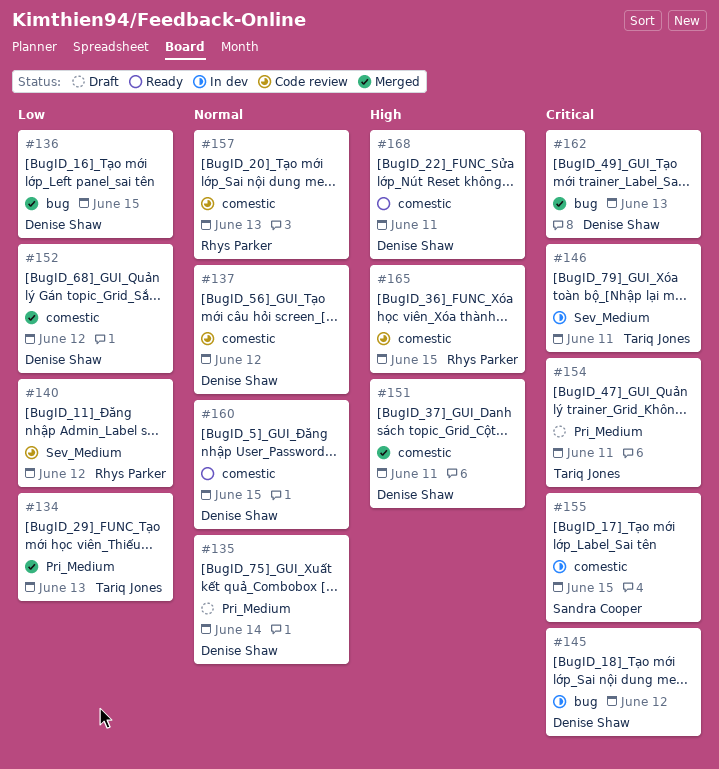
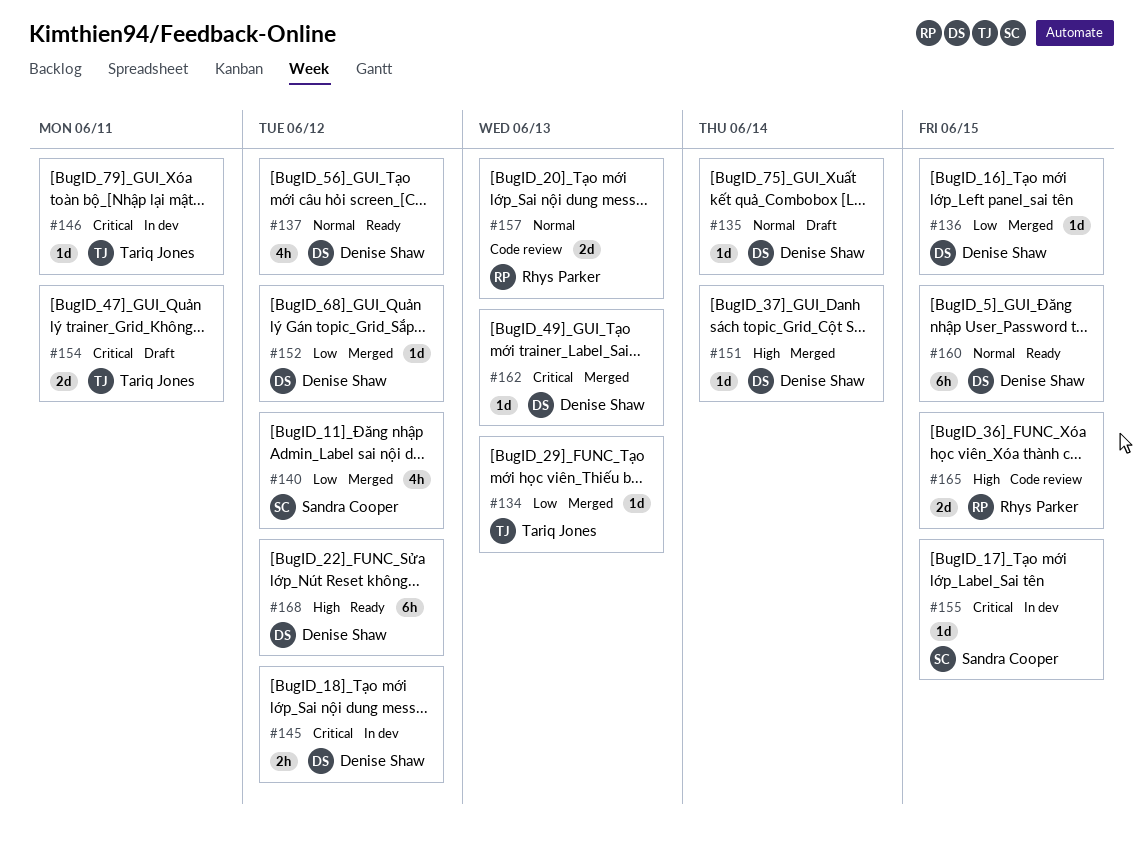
#137, status: Code review -> Ready
#140, status: Code review -> Merged
#140, owner: Rhys Parker -> Sandra Cooper
#151, due: Jun 11 -> Jun 14
#168, due: Jun 11 -> Jun 12

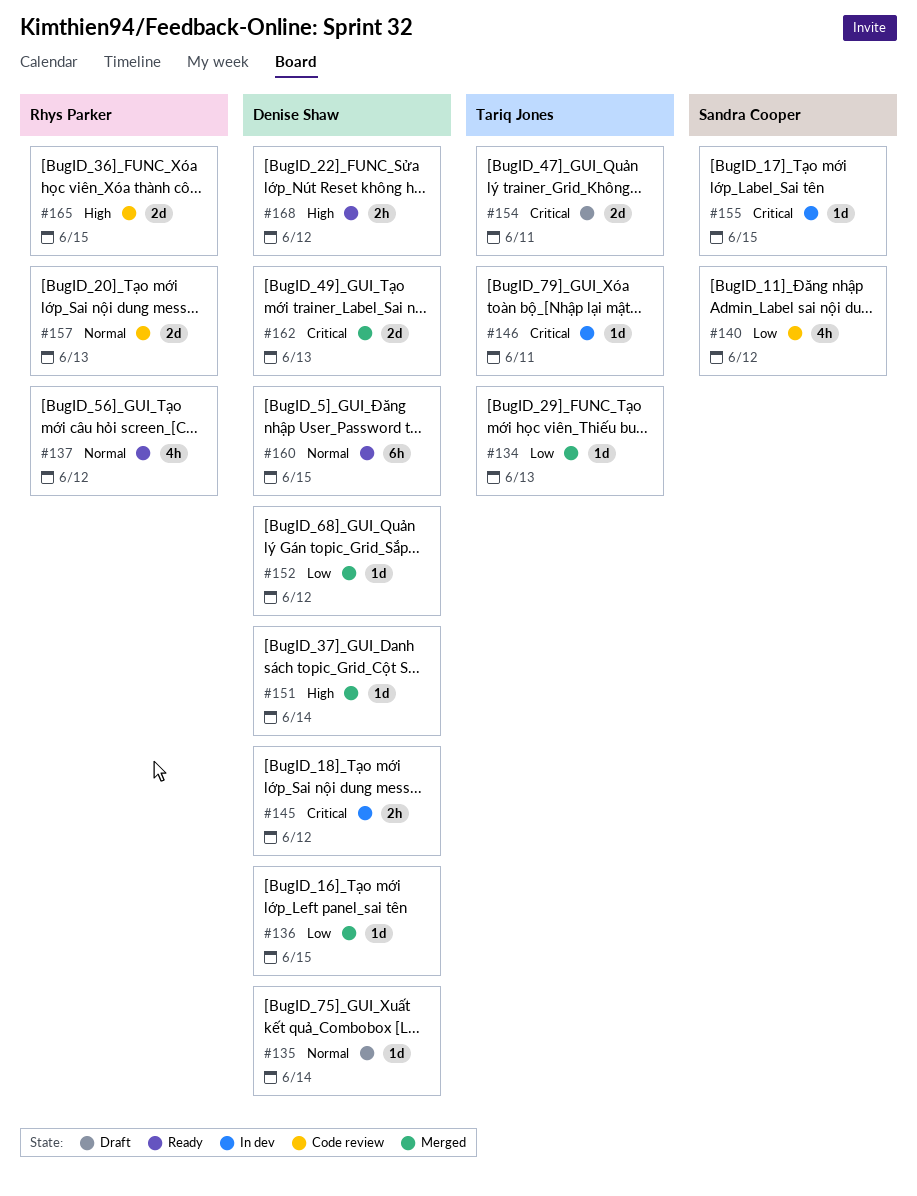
#137, owner: Denise Shaw -> Rhys Parker
#140, status: Merged -> Code review
#162, estimate: 1d -> 2d
#168, estimate: 6h -> 2h

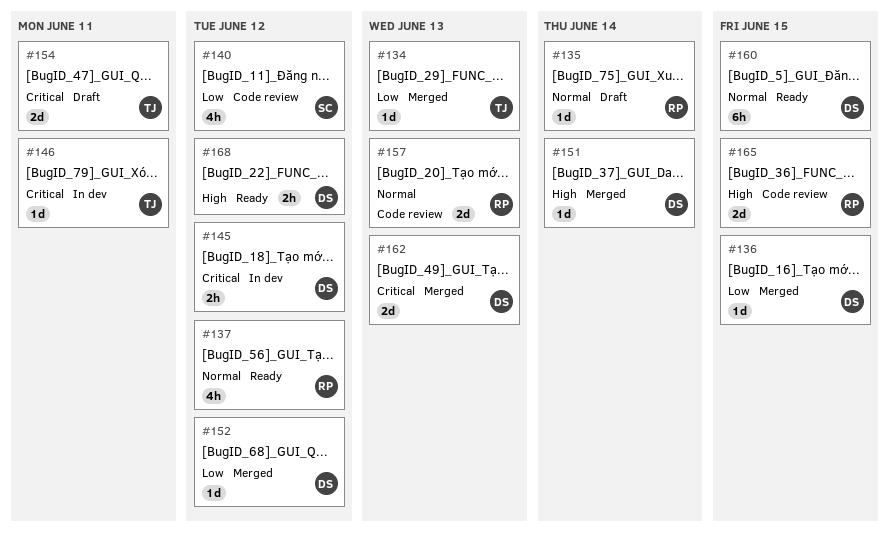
#135, owner: Denise Shaw -> Rhys Parker
#155: present -> none

